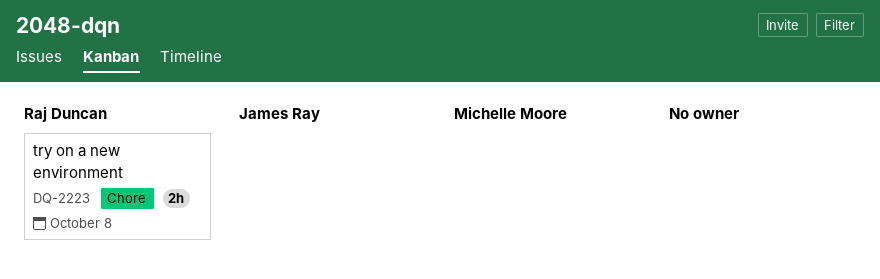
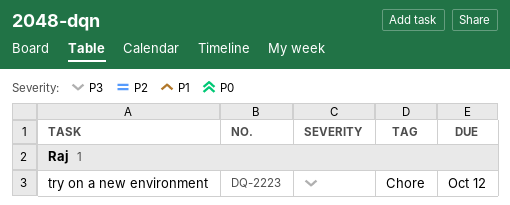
DQ-2223, due: Oct 8 -> Oct 12

